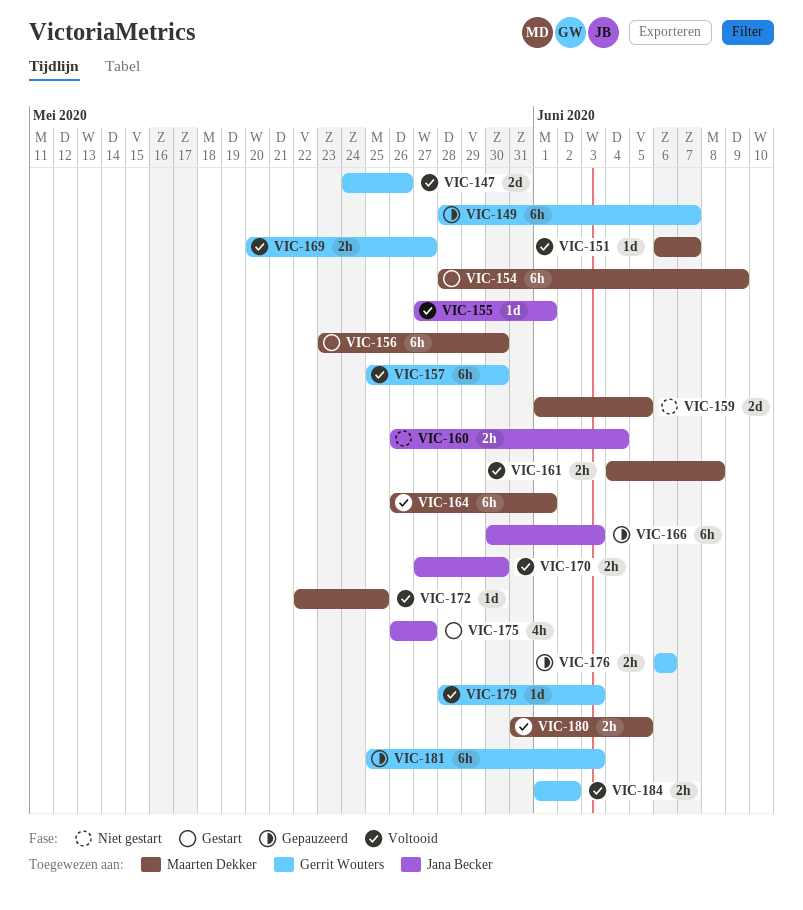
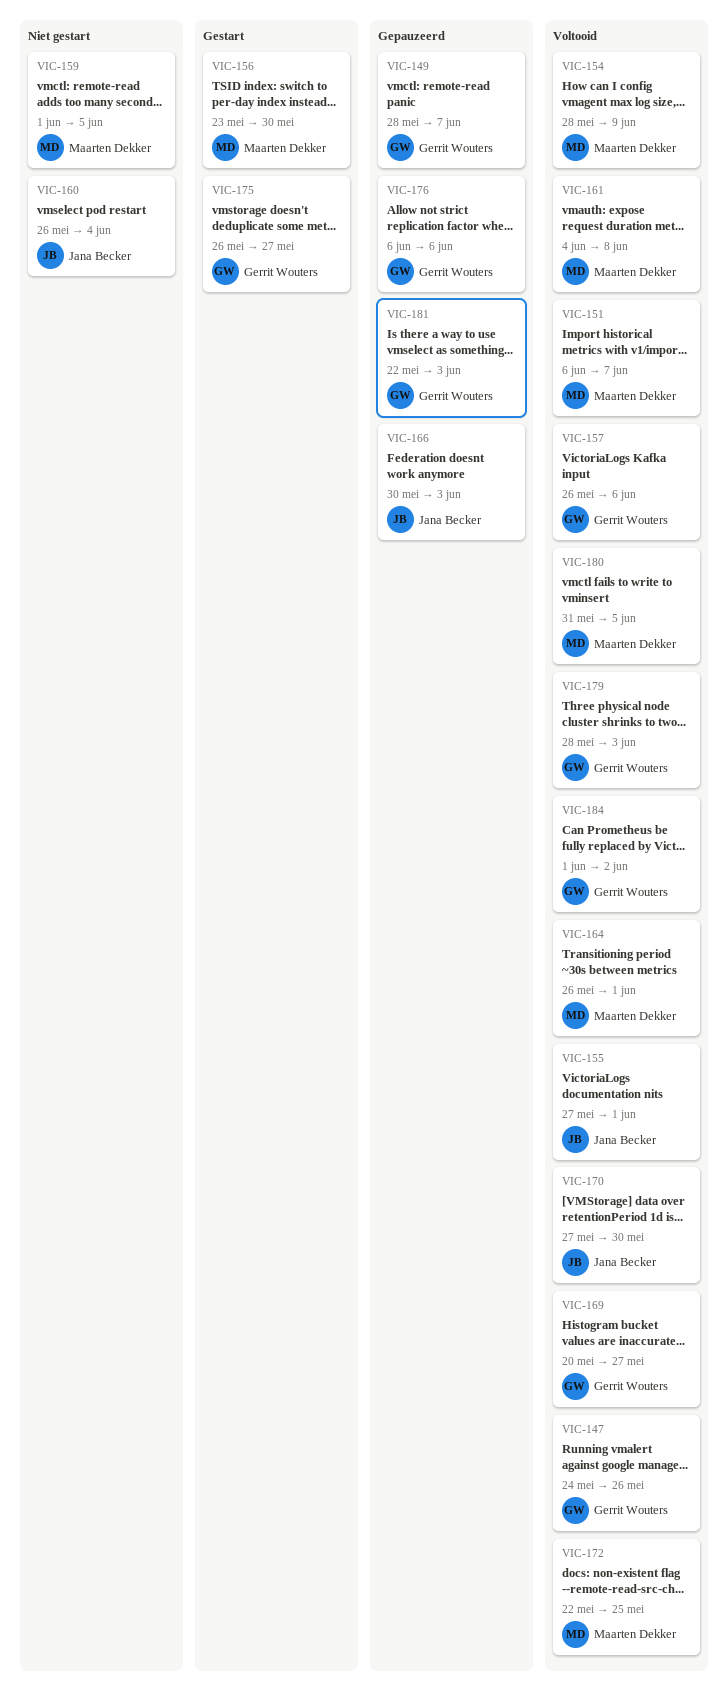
VIC-154, status: Gestart -> Voltooid
VIC-157, start: May 25 -> May 26
VIC-157, due: May 30 -> Jun 6
VIC-175, owner: Jana Becker -> Gerrit Wouters
VIC-181, start: May 25 -> May 22

